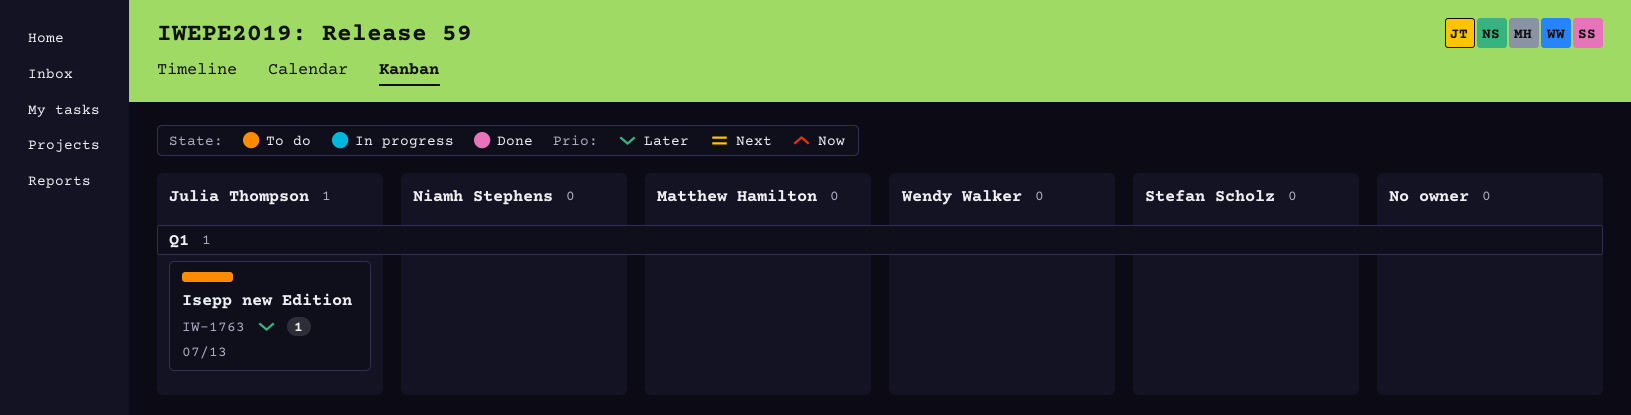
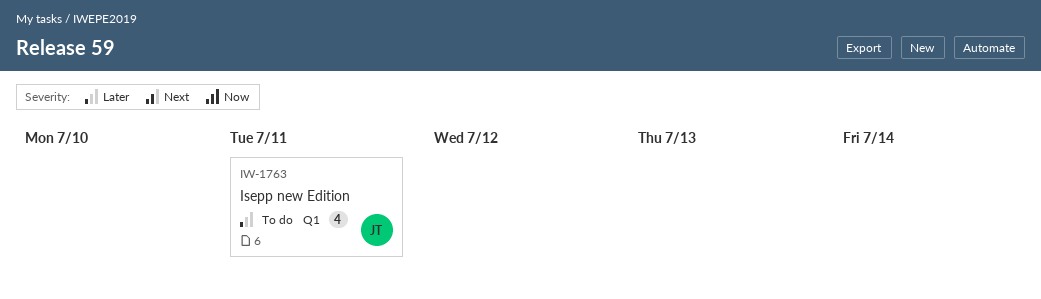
IW-1763, estimate: 1 -> 4
IW-1763, due: Jul 13 -> Jul 11

